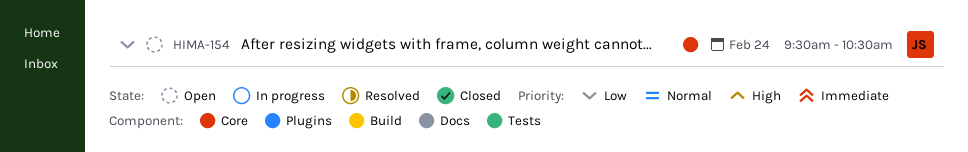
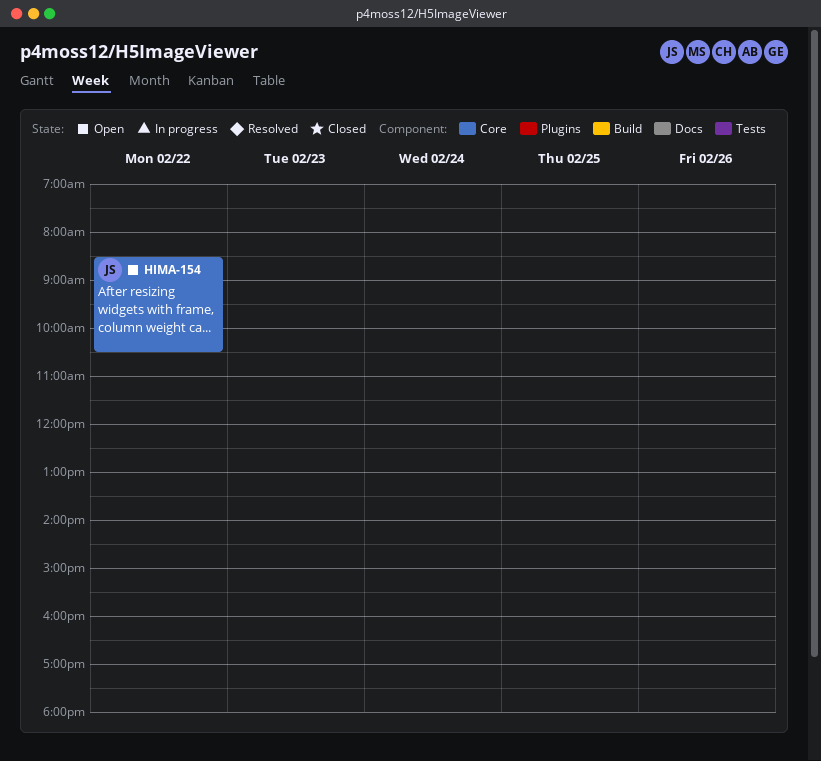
HIMA-154, day: Feb 24 -> Feb 22
HIMA-154, begins: 09:30 -> 08:30

